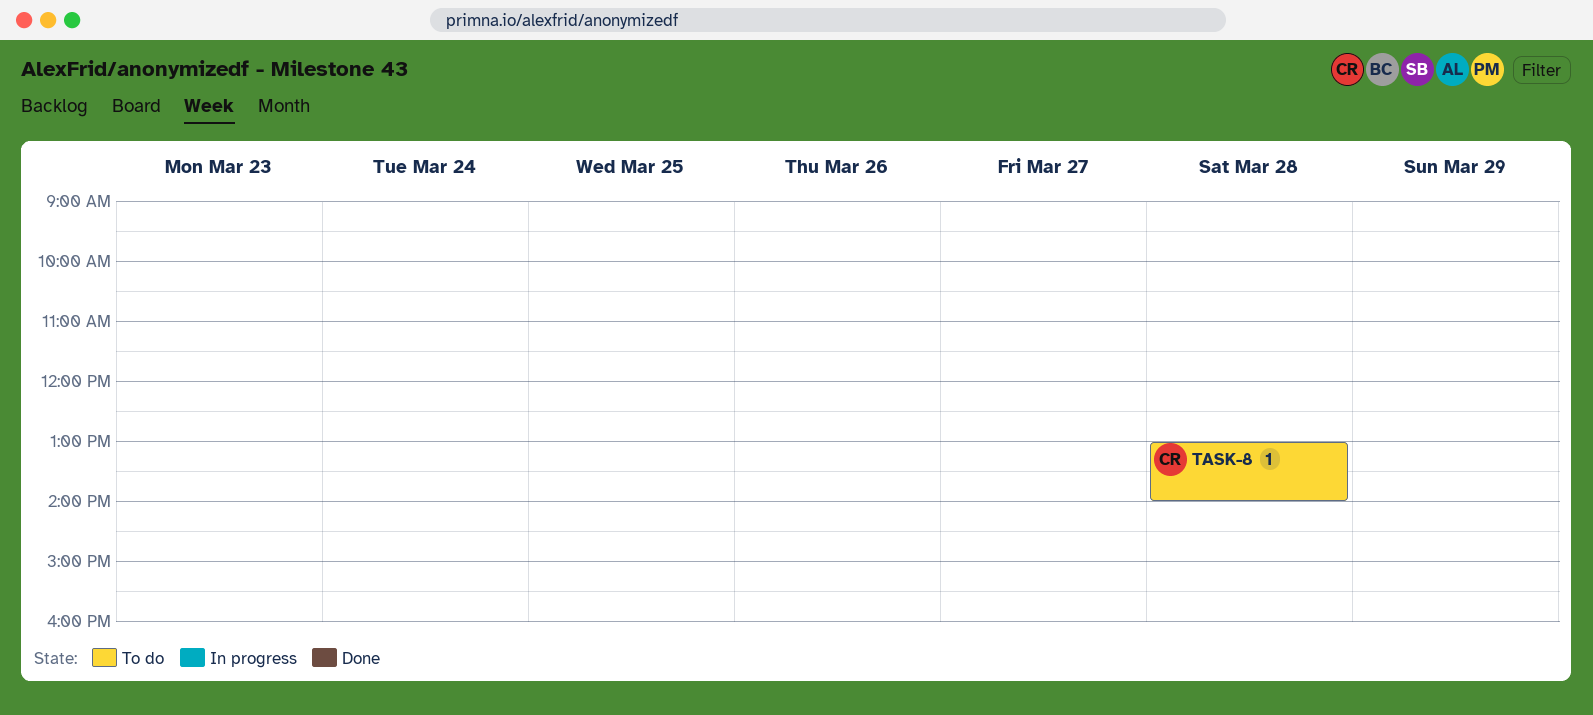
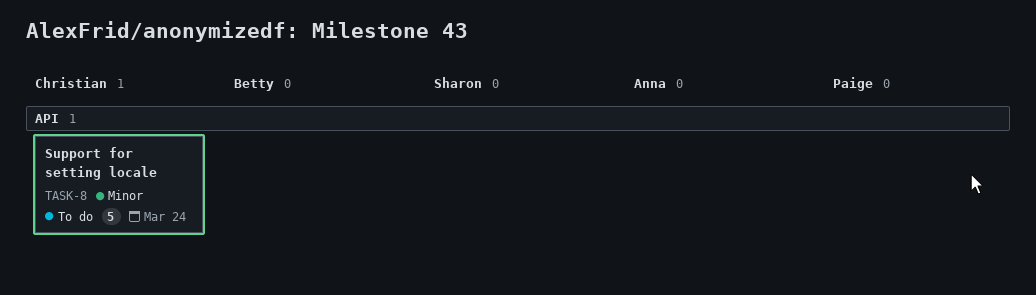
TASK-8, estimate: 1 -> 5
TASK-8, day: Mar 28 -> Mar 24

